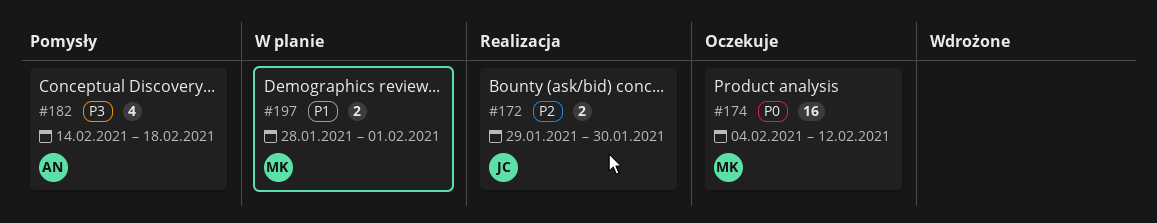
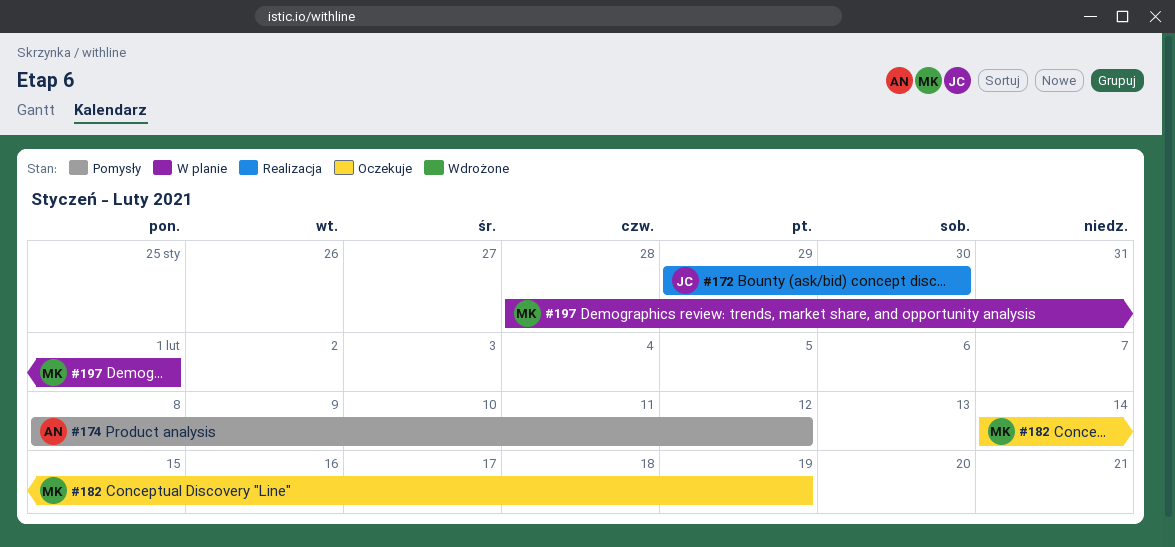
#174, status: Oczekuje -> Pomysły
#174, owner: MK -> AN
#174, start: Feb 4 -> Feb 8
#182, status: Pomysły -> Oczekuje
#182, owner: AN -> MK
#182, due: Feb 18 -> Feb 19

